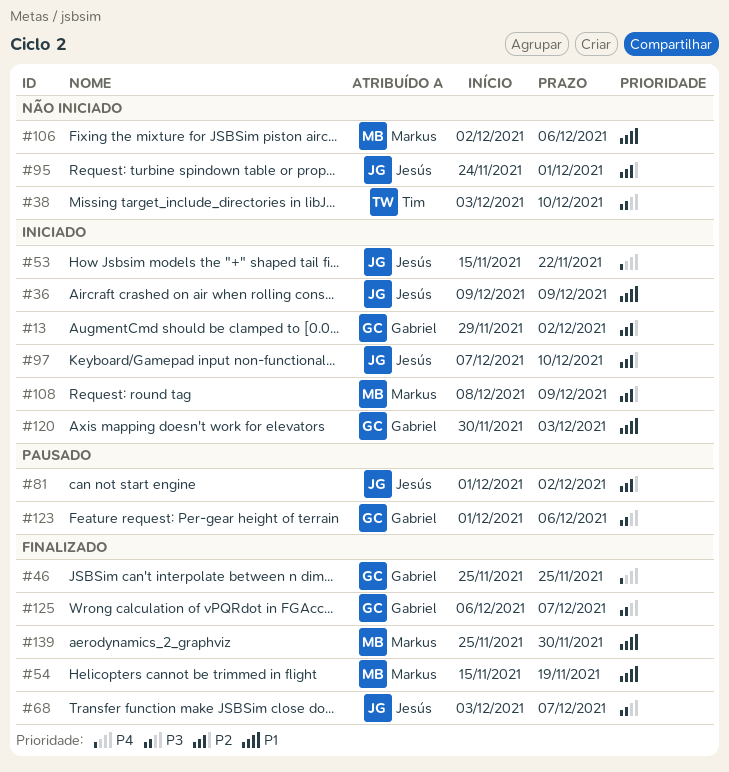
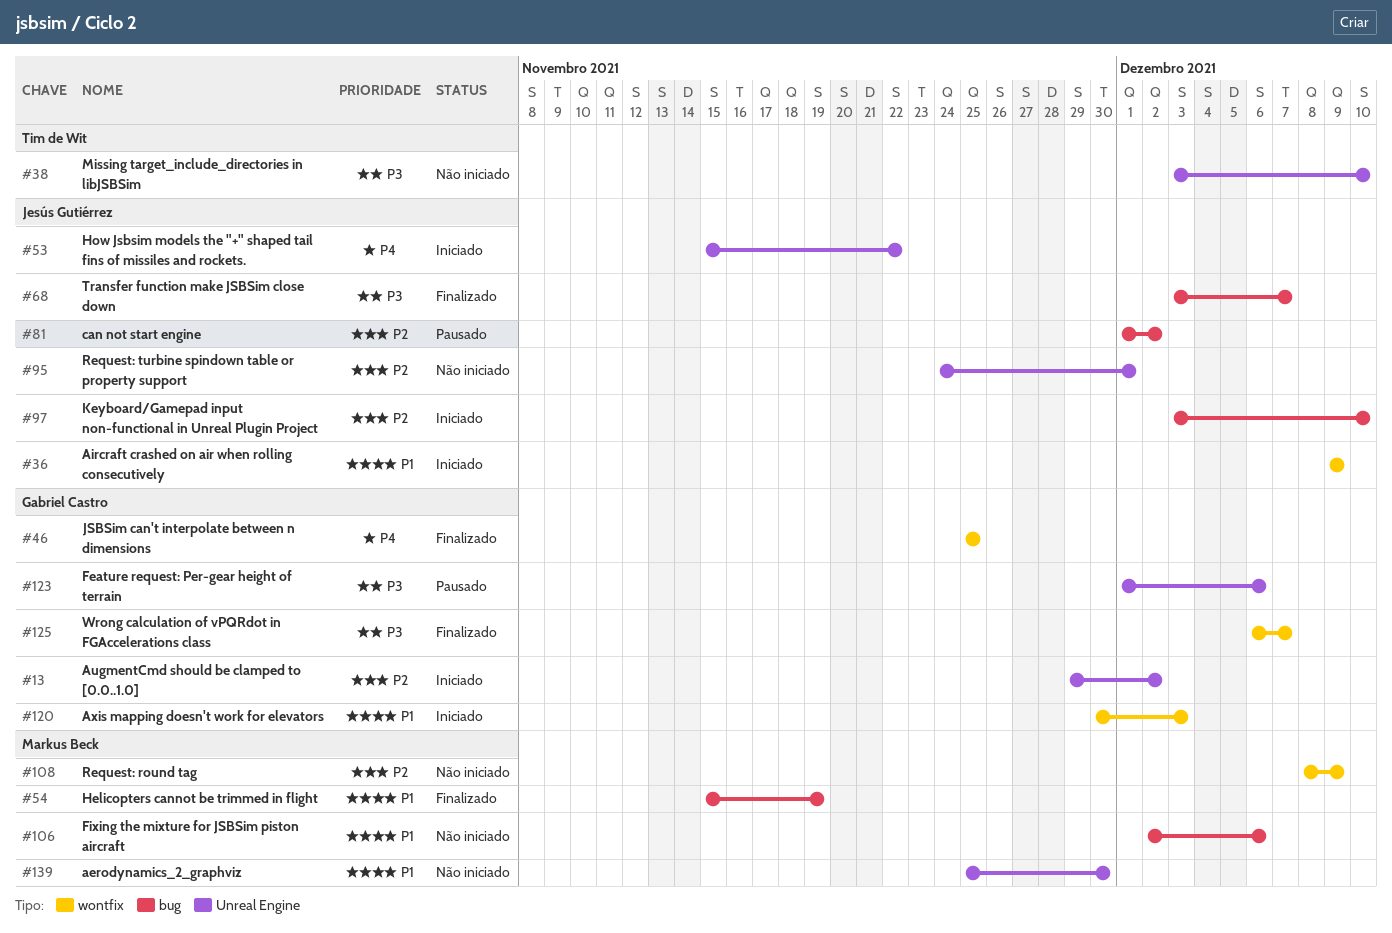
#97, start: Dec 7 -> Dec 3
#108, status: Iniciado -> Não iniciado
#139, status: Finalizado -> Não iniciado

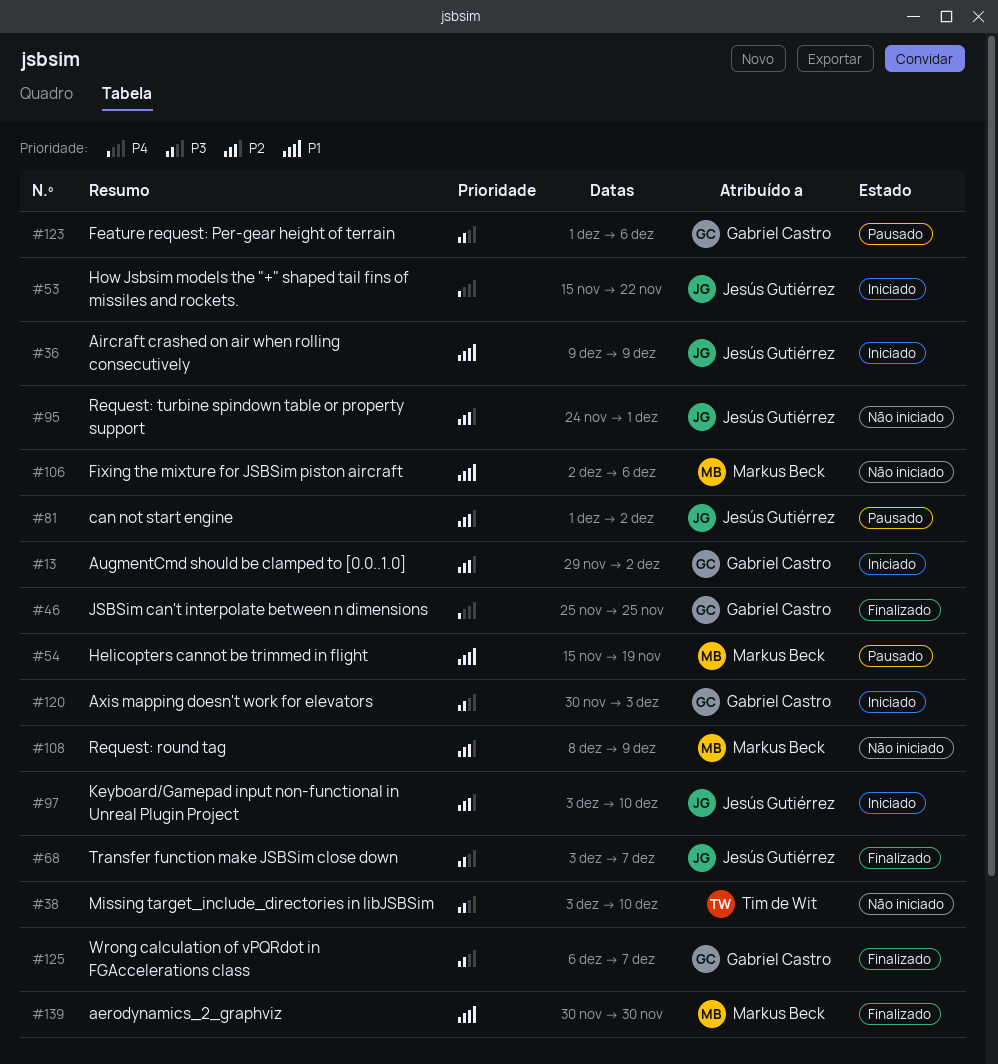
#54, status: Finalizado -> Pausado
#120, priority: P1 -> P3
#139, status: Não iniciado -> Finalizado
#139, start: Nov 25 -> Nov 30

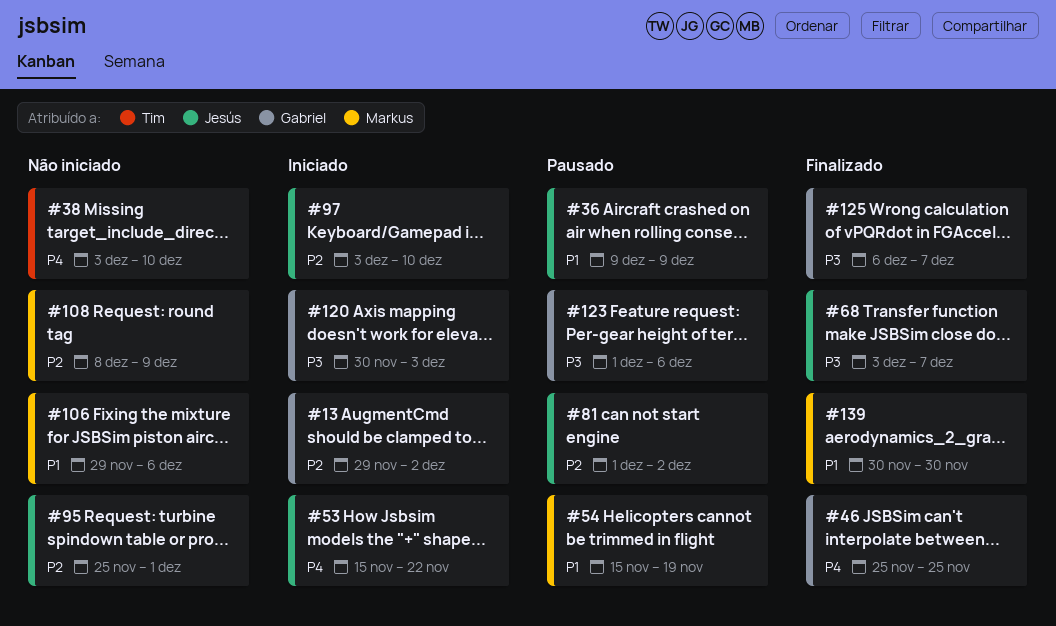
#36, status: Iniciado -> Pausado
#38, priority: P3 -> P4
#95, start: Nov 24 -> Nov 25
#106, start: Dec 2 -> Nov 29

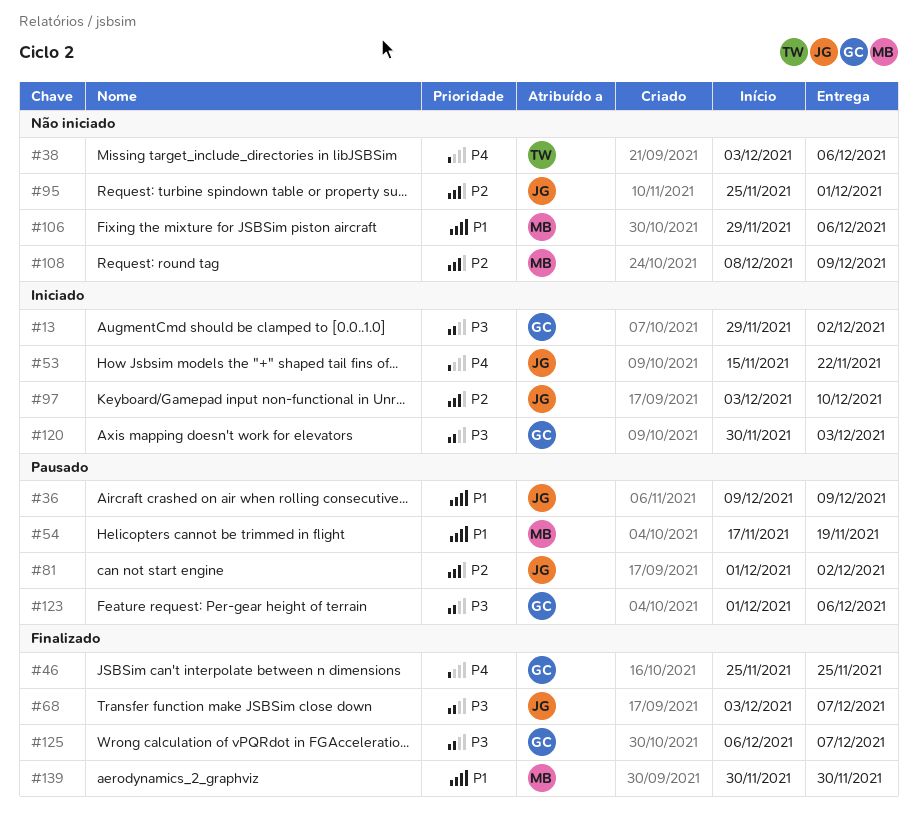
#13, priority: P2 -> P3
#38, due: Dec 10 -> Dec 6
#54, start: Nov 15 -> Nov 17

